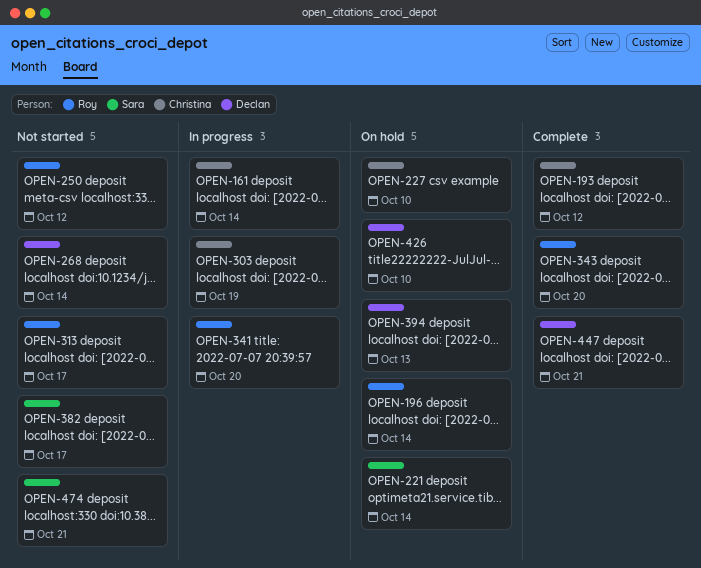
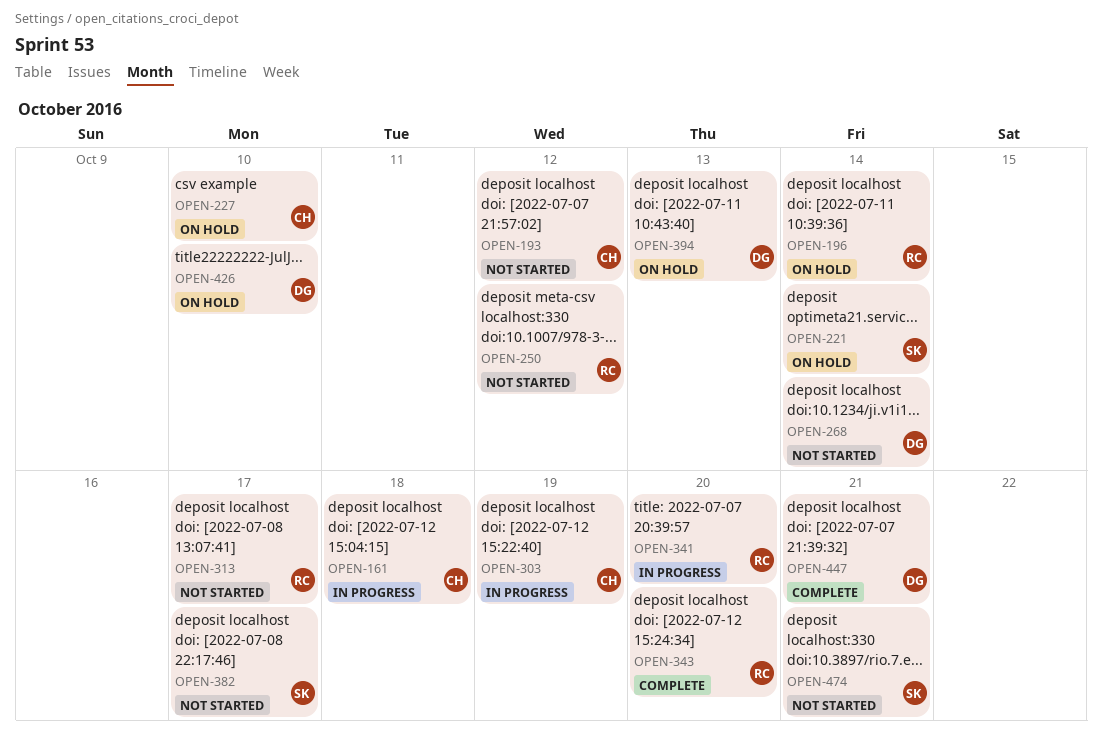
OPEN-161, due: Oct 14 -> Oct 18
OPEN-193, status: Complete -> Not started

